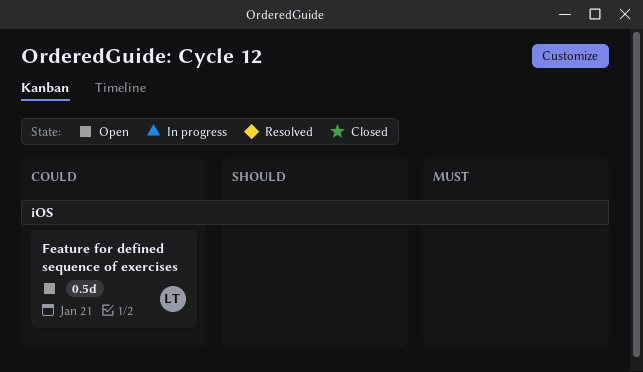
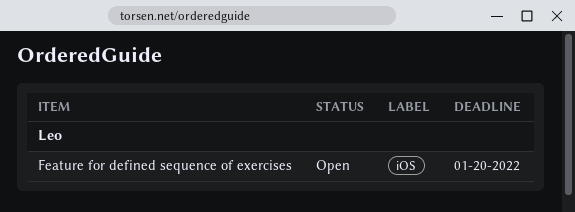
Feature for defined sequence of exercises, due: Jan 21 -> Jan 20

